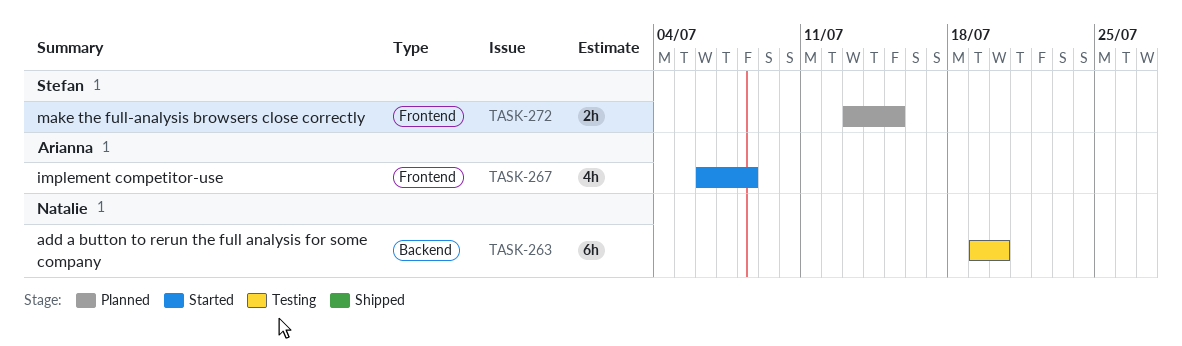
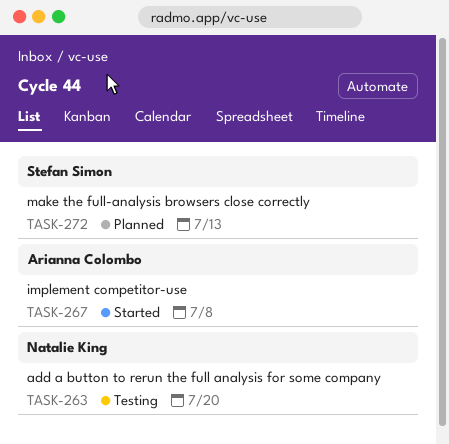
TASK-272, due: Jul 15 -> Jul 13

